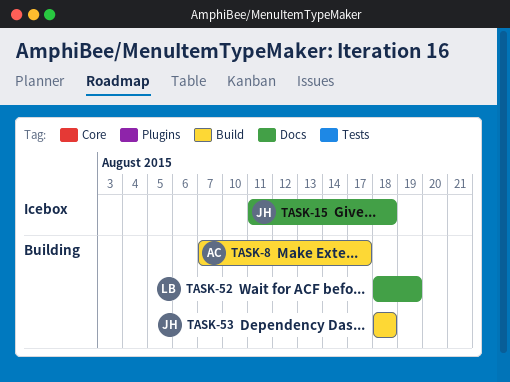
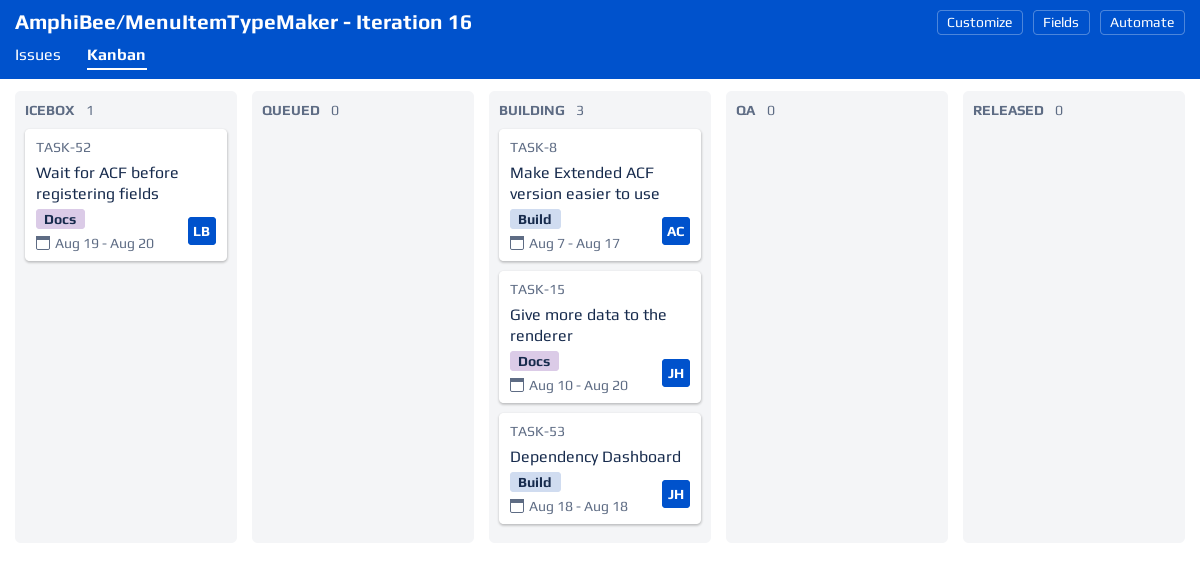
TASK-15, status: Icebox -> Building
TASK-15, start: Aug 11 -> Aug 10
TASK-15, due: Aug 18 -> Aug 20
TASK-52, status: Building -> Icebox
TASK-52, start: Aug 18 -> Aug 19
TASK-52, due: Aug 19 -> Aug 20

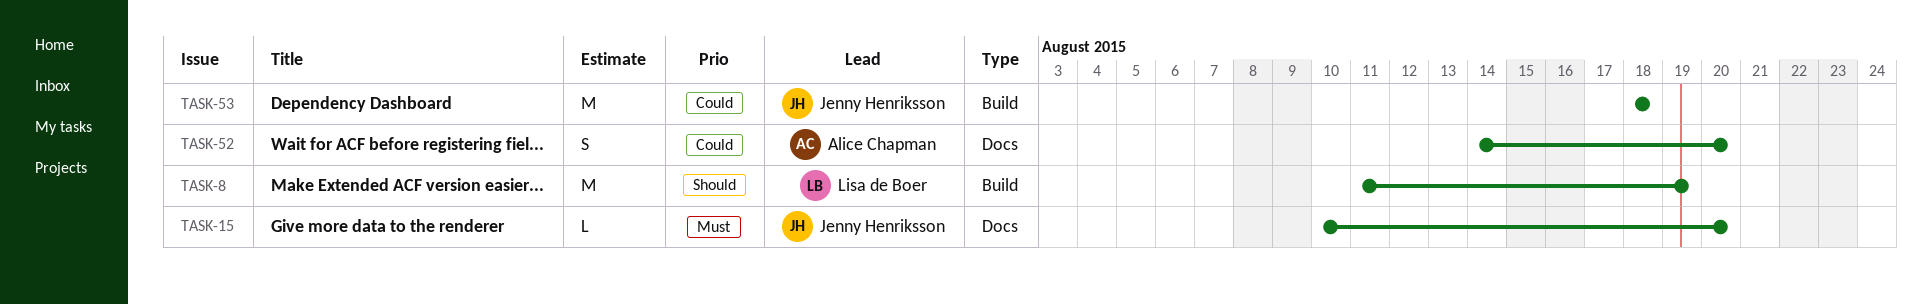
TASK-8, owner: Alice Chapman -> Lisa de Boer
TASK-8, start: Aug 7 -> Aug 11
TASK-8, due: Aug 17 -> Aug 19
TASK-52, owner: Lisa de Boer -> Alice Chapman
TASK-52, start: Aug 19 -> Aug 14

